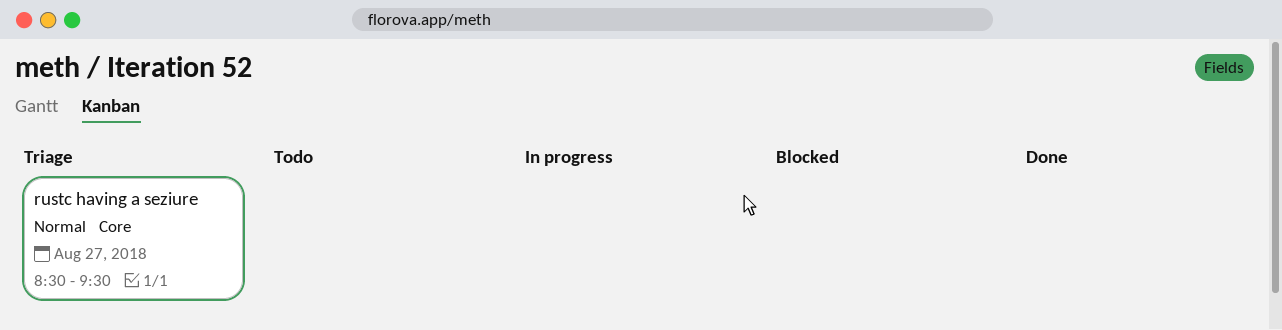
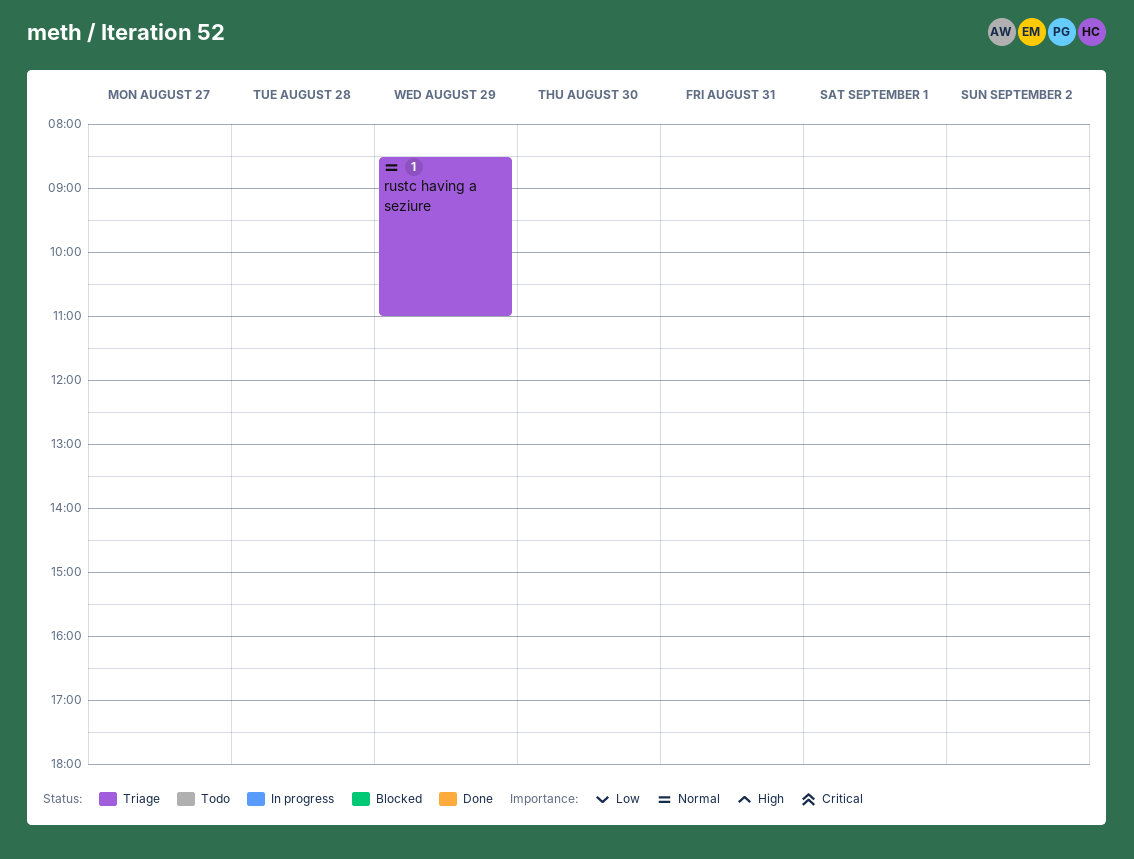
rustc having a seziure, day: Aug 27 -> Aug 29
rustc having a seziure, ends: 09:30 -> 11:00

